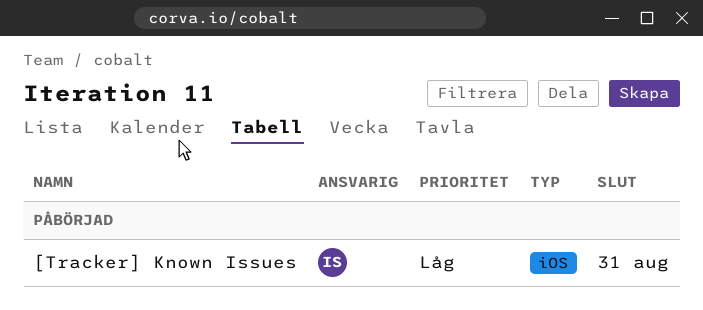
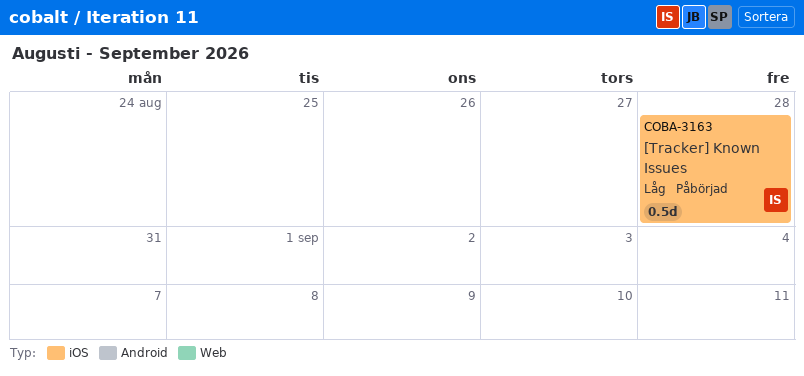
[Tracker] Known Issues, due: Aug 31 -> Aug 28

